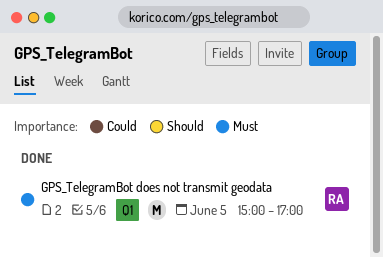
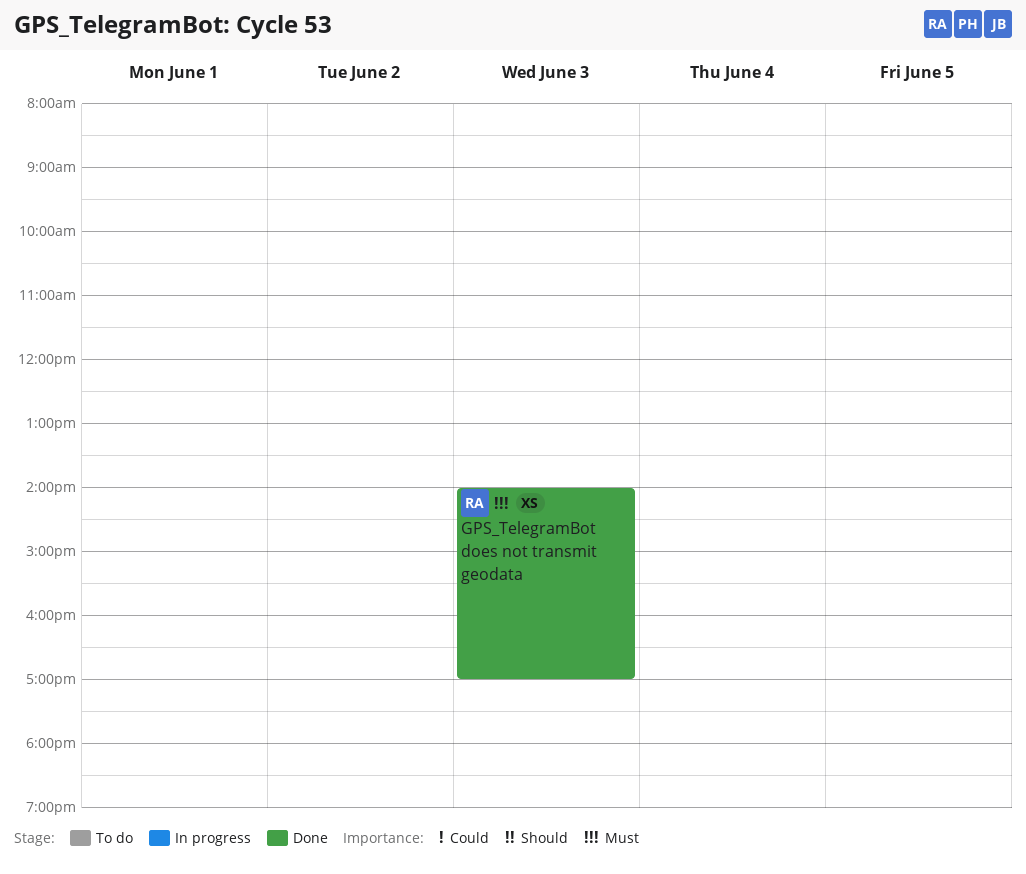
GPS_TelegramBot does not transmit geodata, estimate: M -> XS
GPS_TelegramBot does not transmit geodata, day: Jun 5 -> Jun 3
GPS_TelegramBot does not transmit geodata, begins: 15:00 -> 14:00

